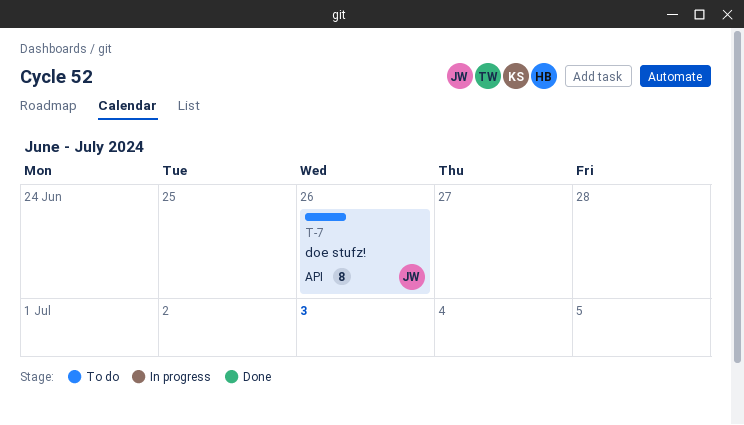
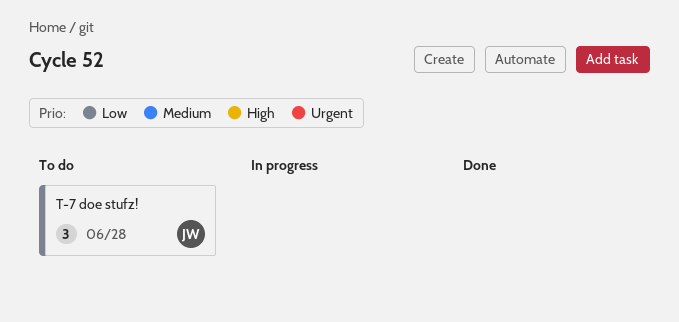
T-7, estimate: 8 -> 3
T-7, due: Jun 26 -> Jun 28

